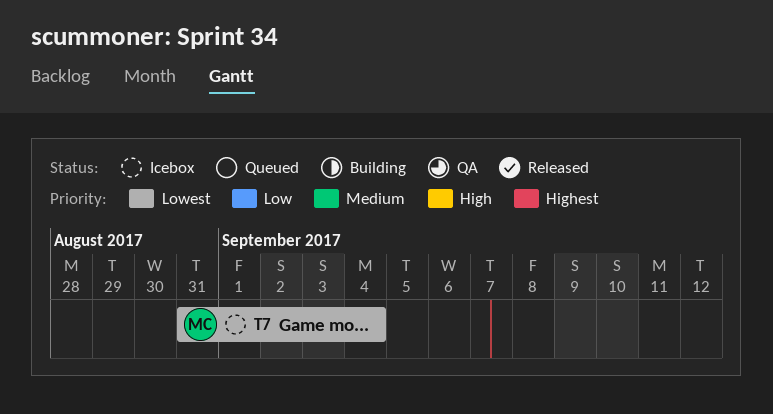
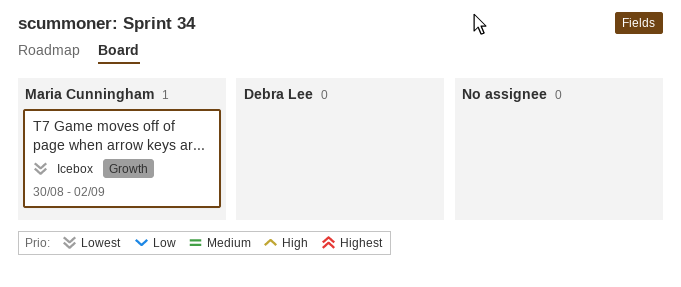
T7, start: Aug 31 -> Aug 30
T7, due: Sep 4 -> Sep 2

